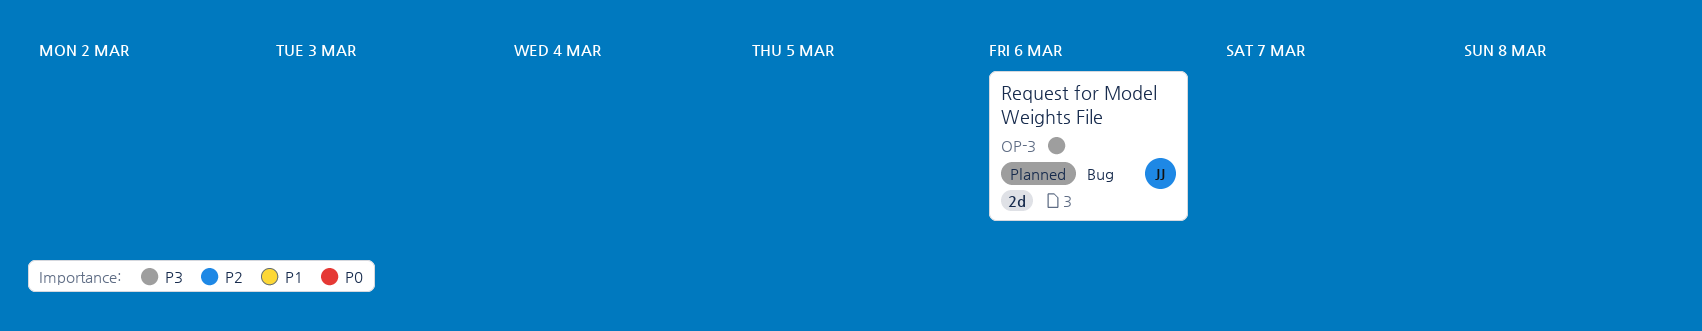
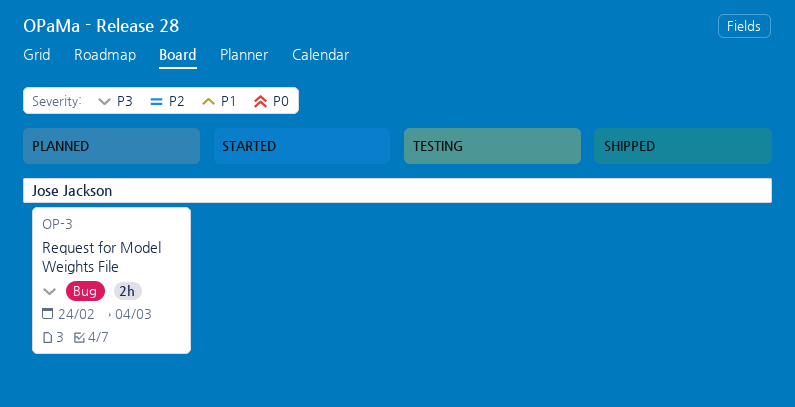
OP-3, estimate: 2d -> 2h
OP-3, due: Mar 6 -> Mar 4

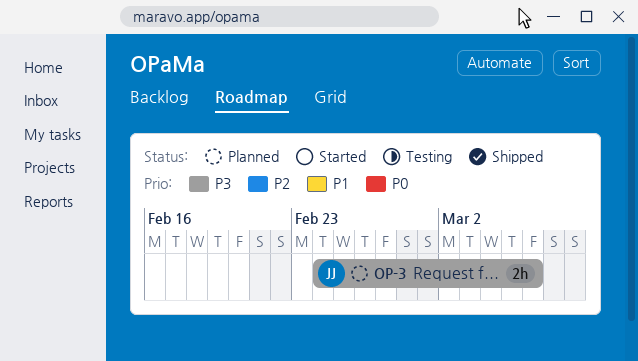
OP-3, due: Mar 4 -> Mar 6

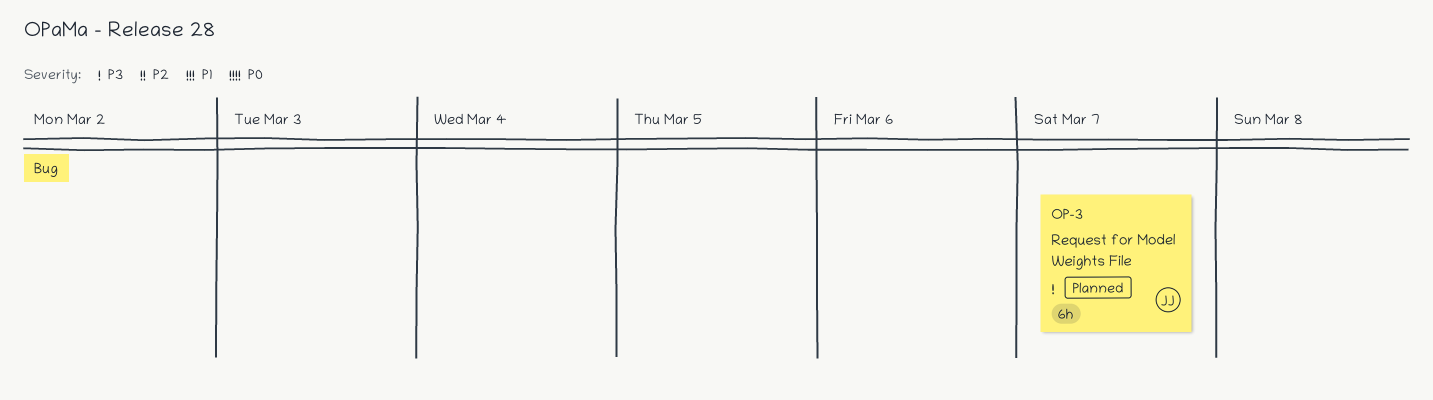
OP-3, estimate: 2h -> 6h
OP-3, due: Mar 6 -> Mar 7

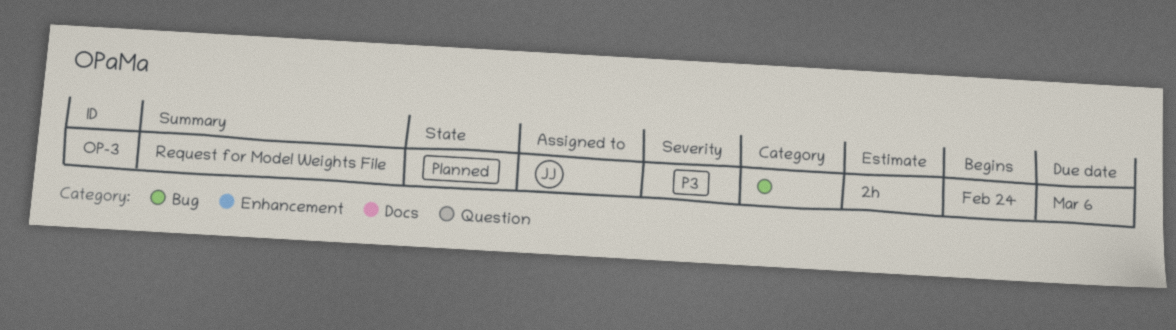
OP-3, estimate: 6h -> 2h
OP-3, due: Mar 7 -> Mar 6

